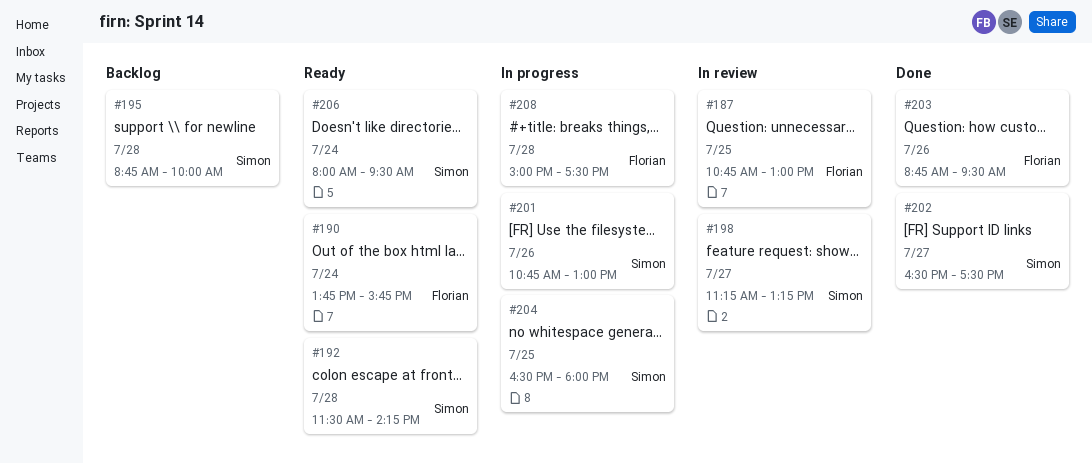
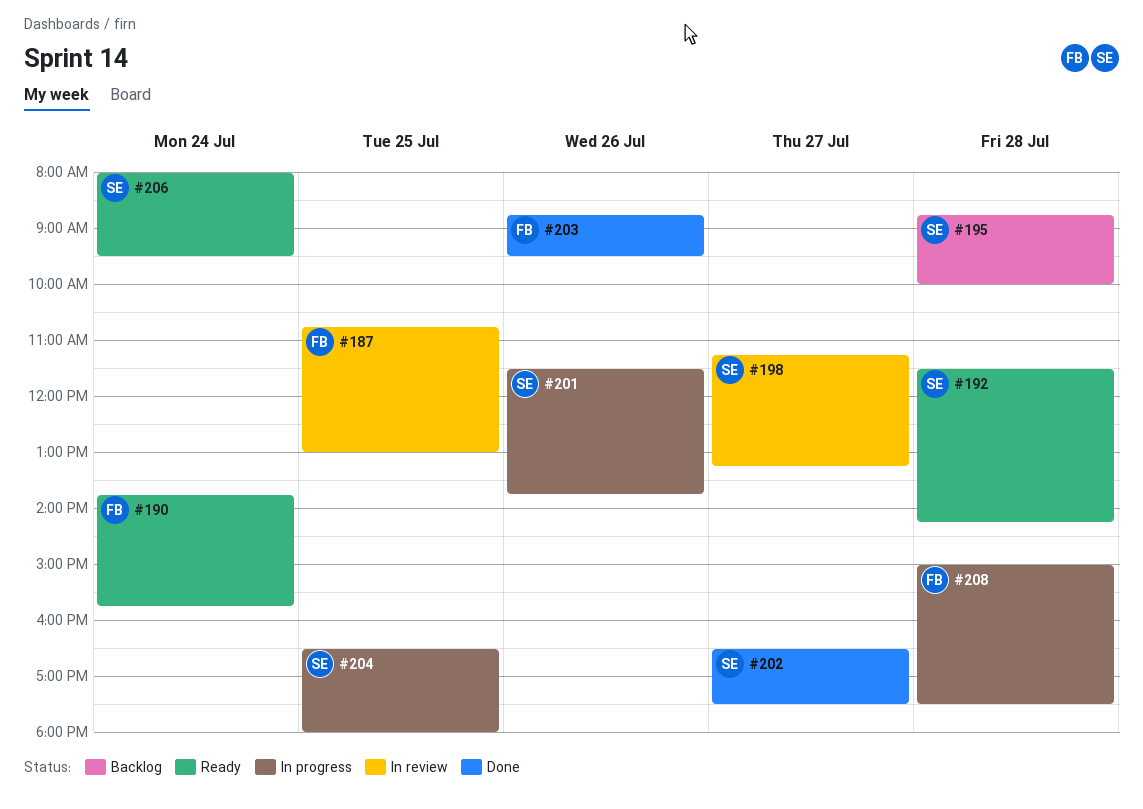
#201, begins: 10:45 -> 11:30
#201, ends: 13:00 -> 13:45

